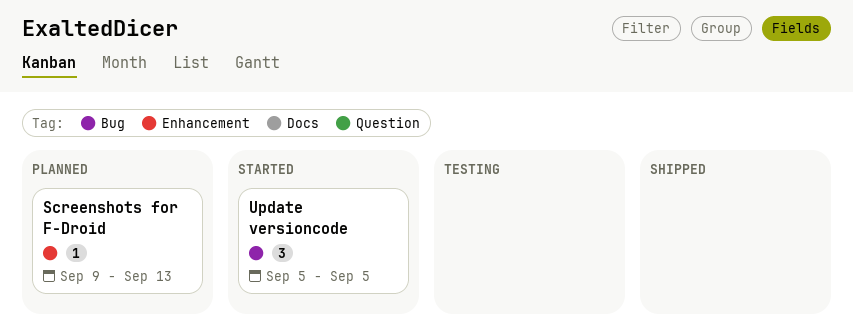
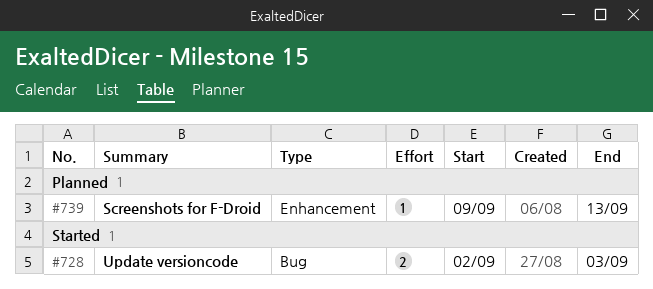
Update versioncode, estimate: 3 -> 2
Update versioncode, start: Sep 5 -> Sep 2
Update versioncode, due: Sep 5 -> Sep 3

